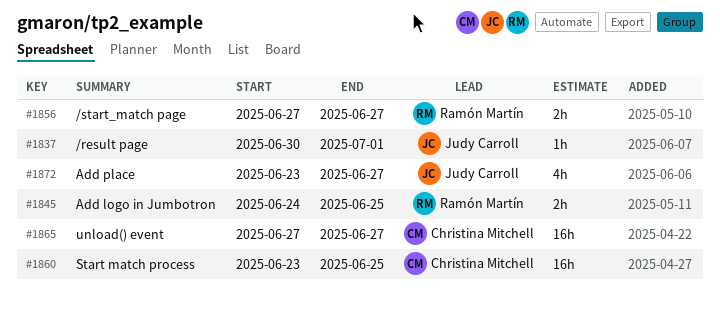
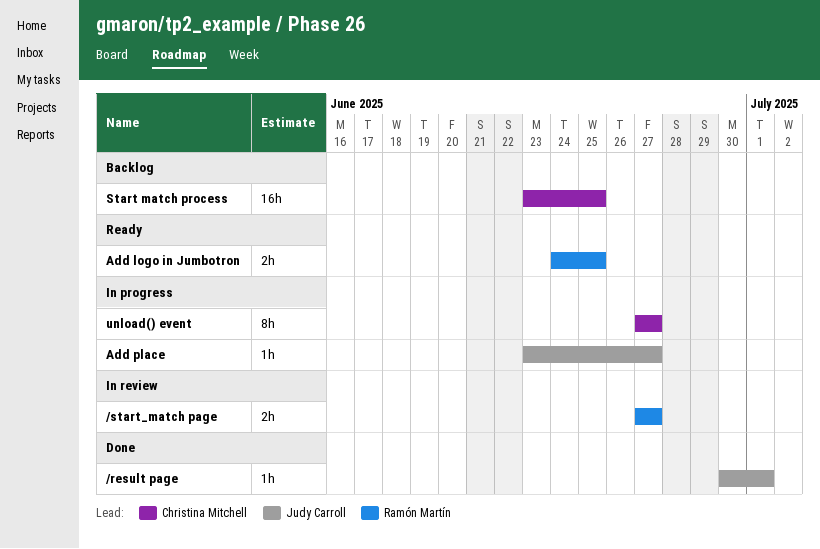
Add place, estimate: 4h -> 1h
unload() event, estimate: 16h -> 8h

